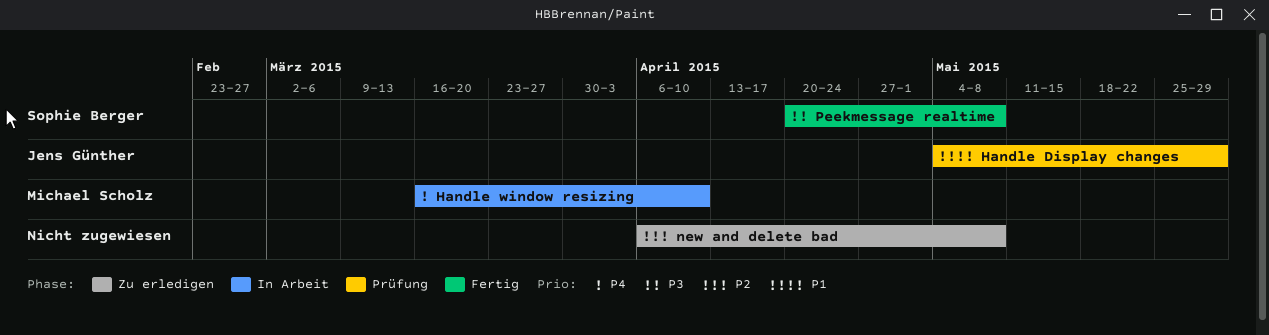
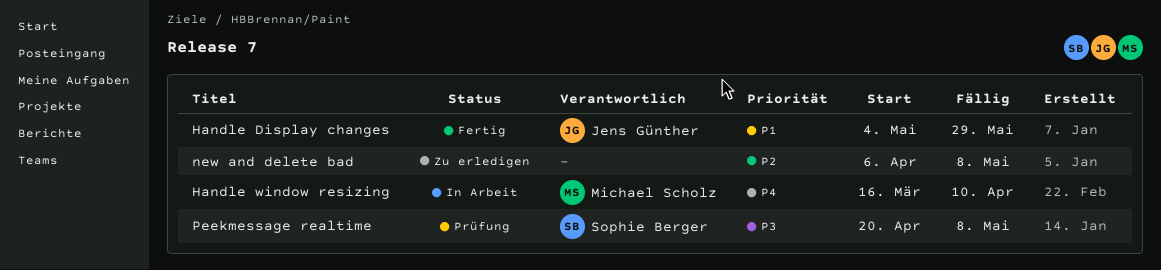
Handle Display changes, status: Prüfung -> Fertig
Peekmessage realtime, status: Fertig -> Prüfung

